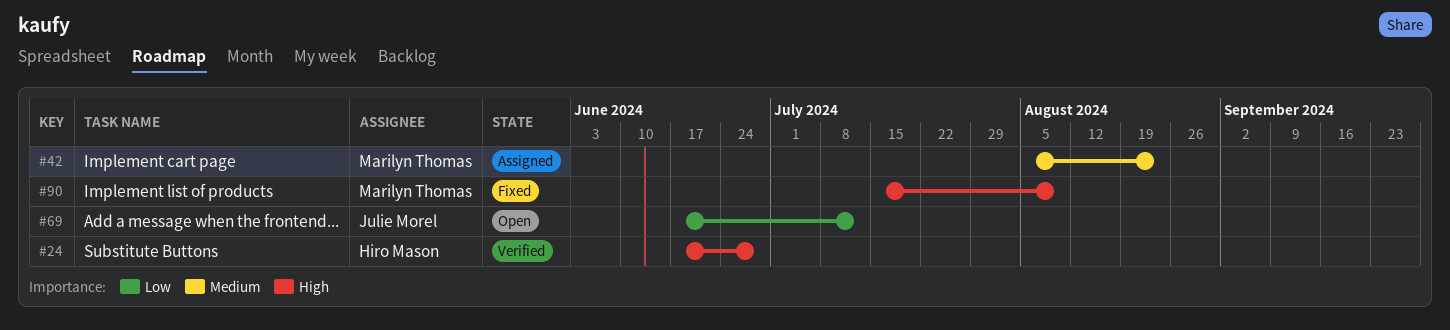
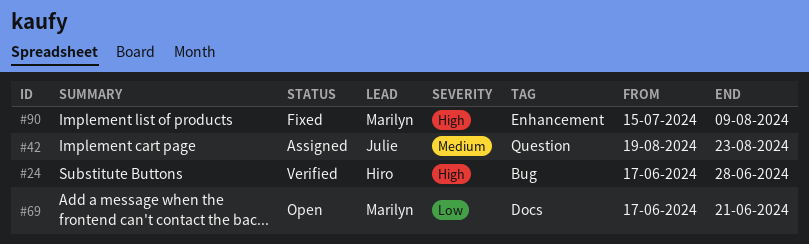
#42, owner: Marilyn Thomas -> Julie Morel
#42, start: Aug 5 -> Aug 19
#69, owner: Julie Morel -> Marilyn Thomas
#69, due: Jul 12 -> Jun 21

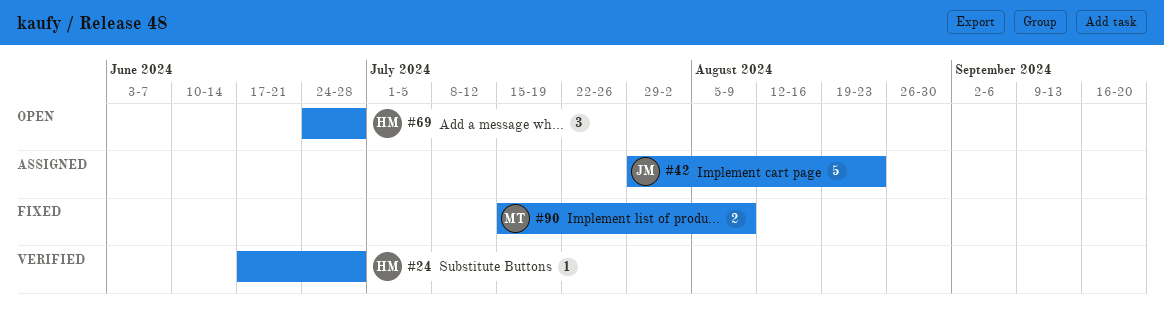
#42, start: Aug 19 -> Jul 29
#69, owner: Marilyn -> Hiro
#69, start: Jun 17 -> Jun 24
#69, due: Jun 21 -> Jun 28

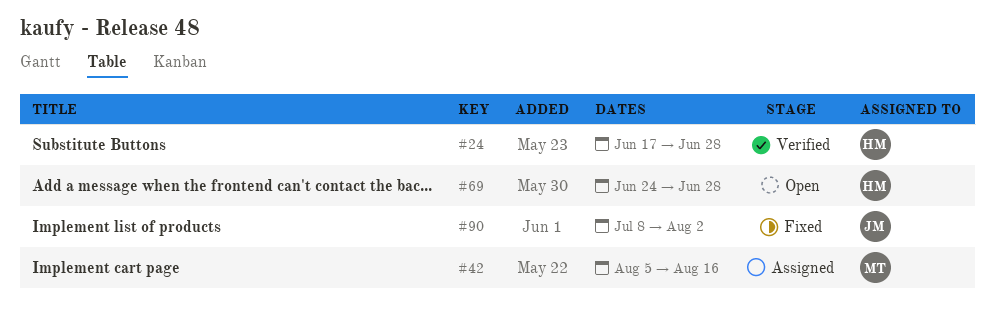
#42, owner: JM -> MT
#42, start: Jul 29 -> Aug 5
#42, due: Aug 23 -> Aug 16
#90, owner: MT -> JM
#90, start: Jul 15 -> Jul 8
#90, due: Aug 9 -> Aug 2

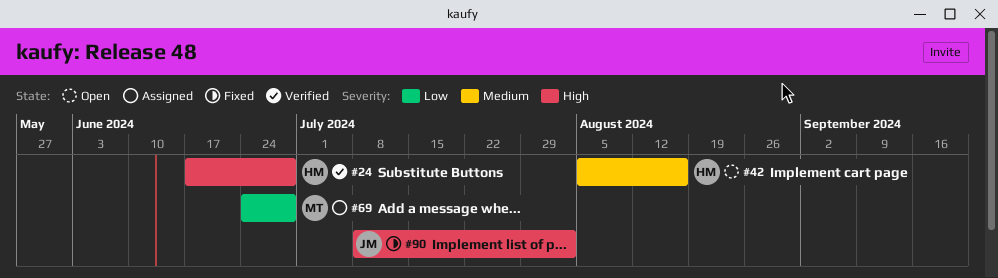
#42, status: Assigned -> Open
#42, owner: MT -> HM
#69, status: Open -> Assigned
#69, owner: HM -> MT

